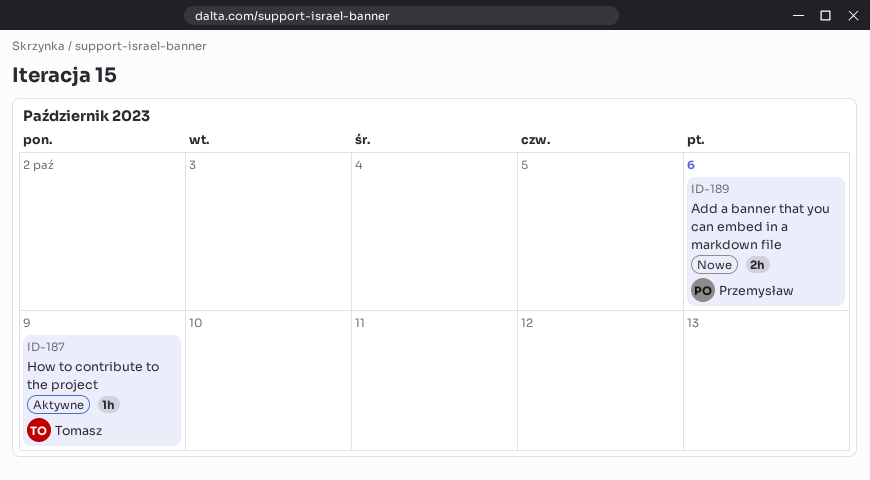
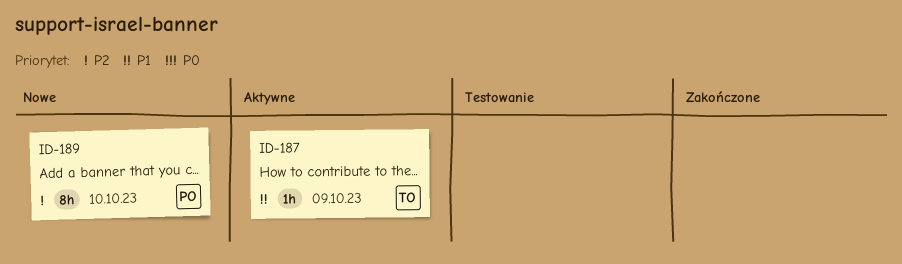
ID-189, estimate: 2h -> 8h
ID-189, due: Oct 6 -> Oct 10

